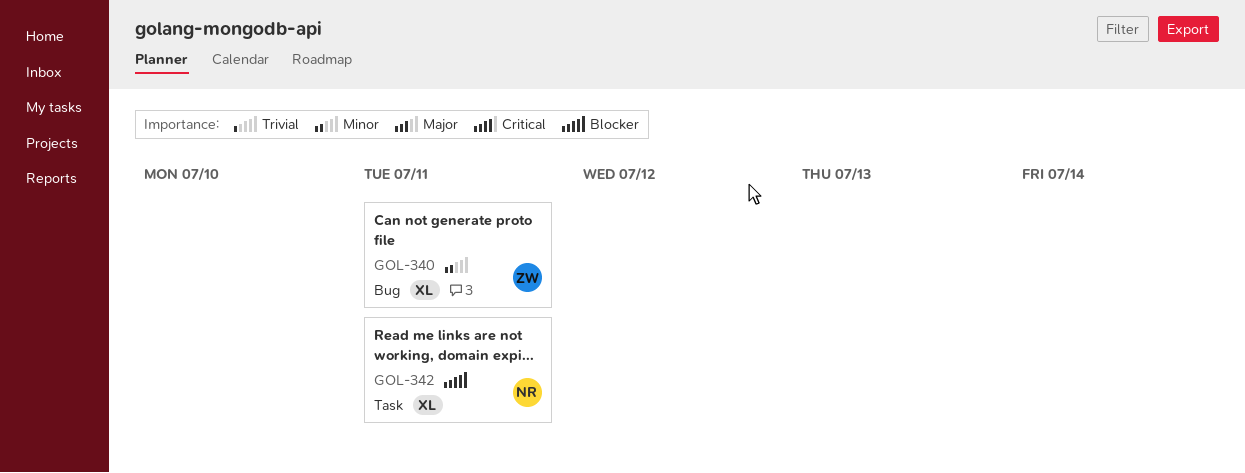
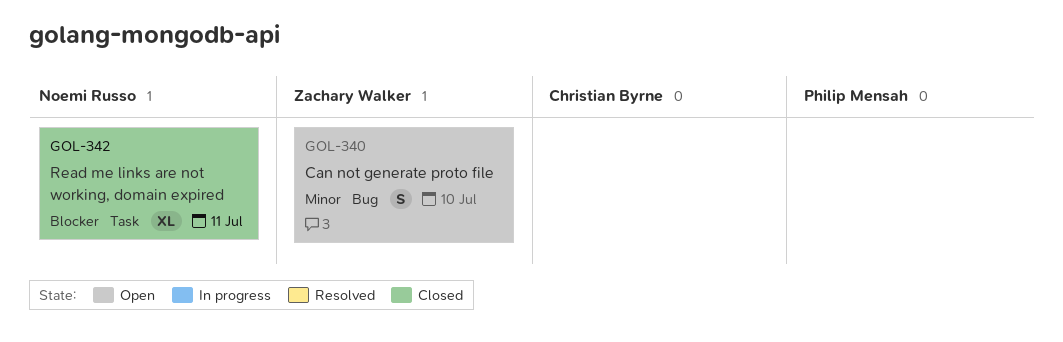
GOL-340, estimate: XL -> S
GOL-340, due: Jul 11 -> Jul 10

